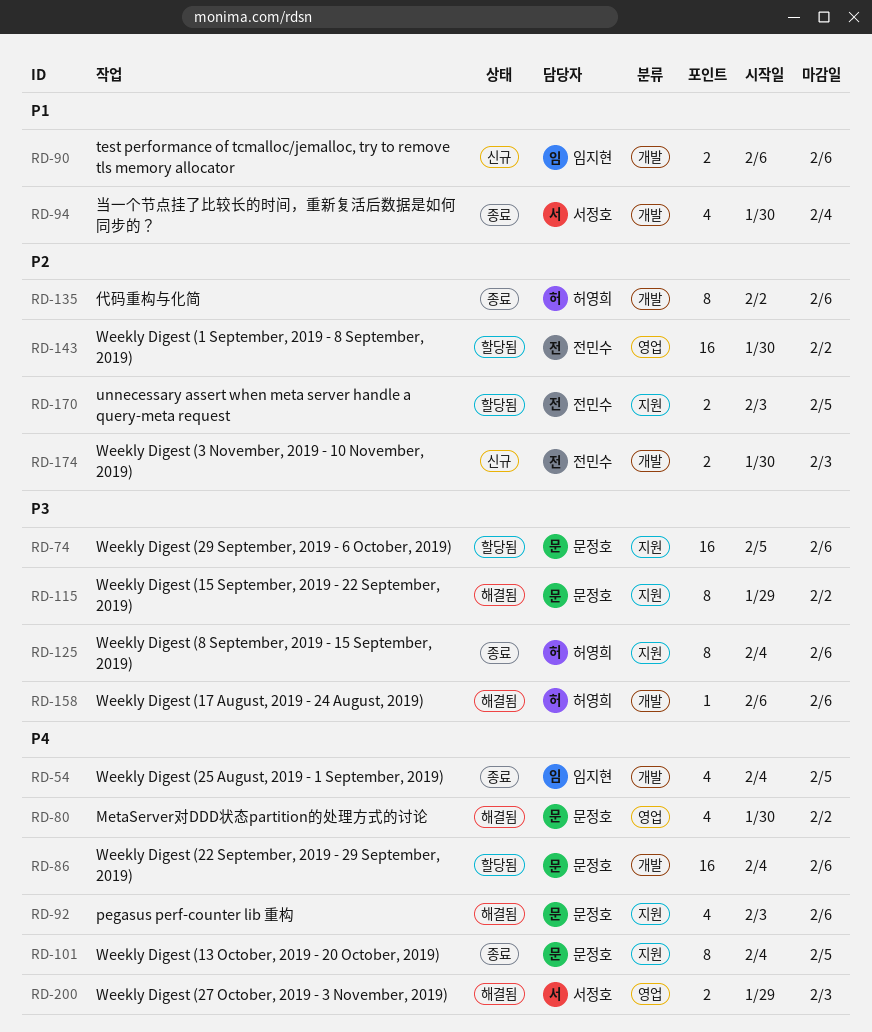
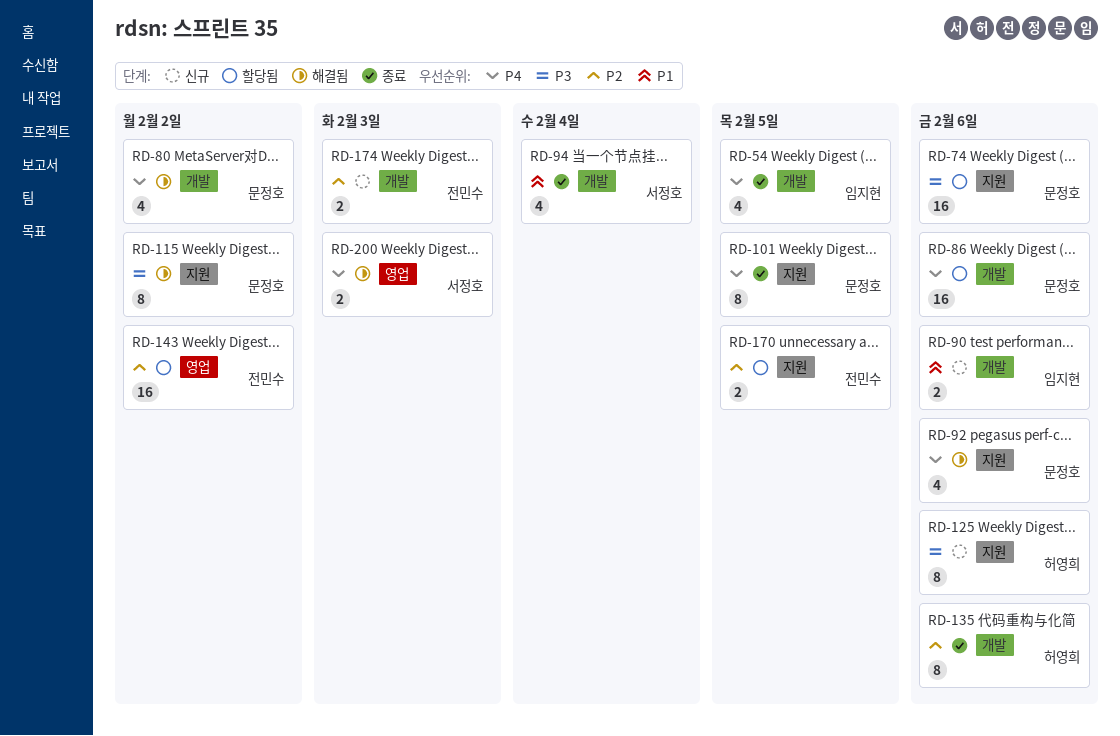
RD-80, label: 영업 -> 개발
RD-125, status: 종료 -> 신규
RD-158: present -> none

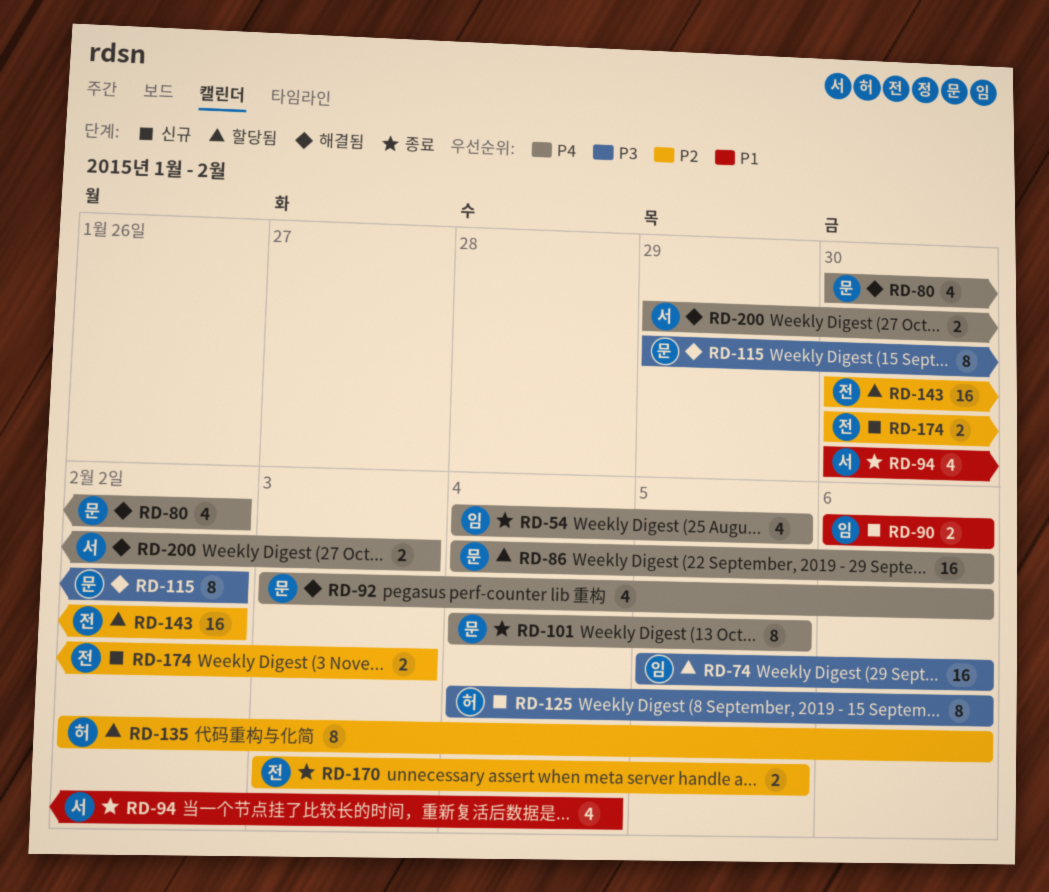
RD-74, owner: 문정호 -> 임지현
RD-135, status: 종료 -> 할당됨
RD-170, status: 할당됨 -> 종료

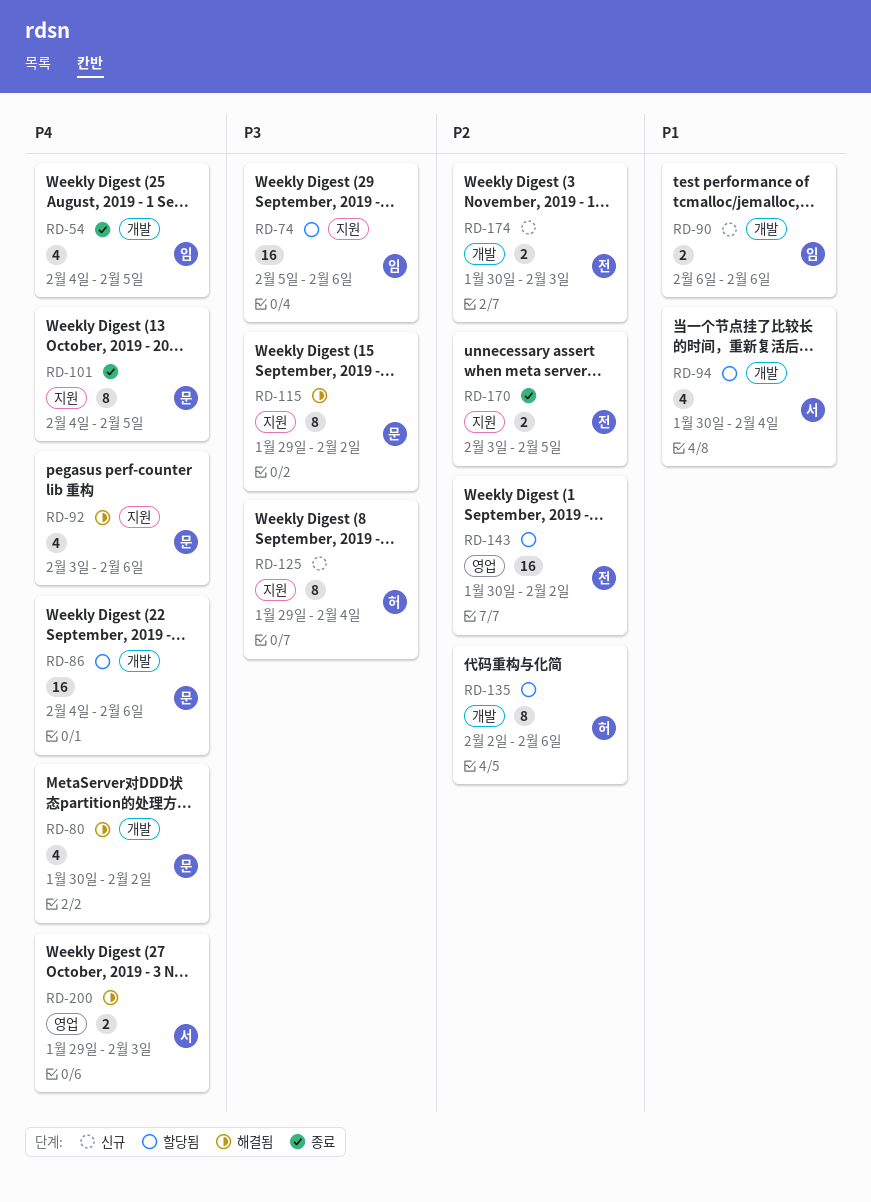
RD-94, status: 종료 -> 할당됨
RD-125, start: Feb 4 -> Jan 29
RD-125, due: Feb 6 -> Feb 4

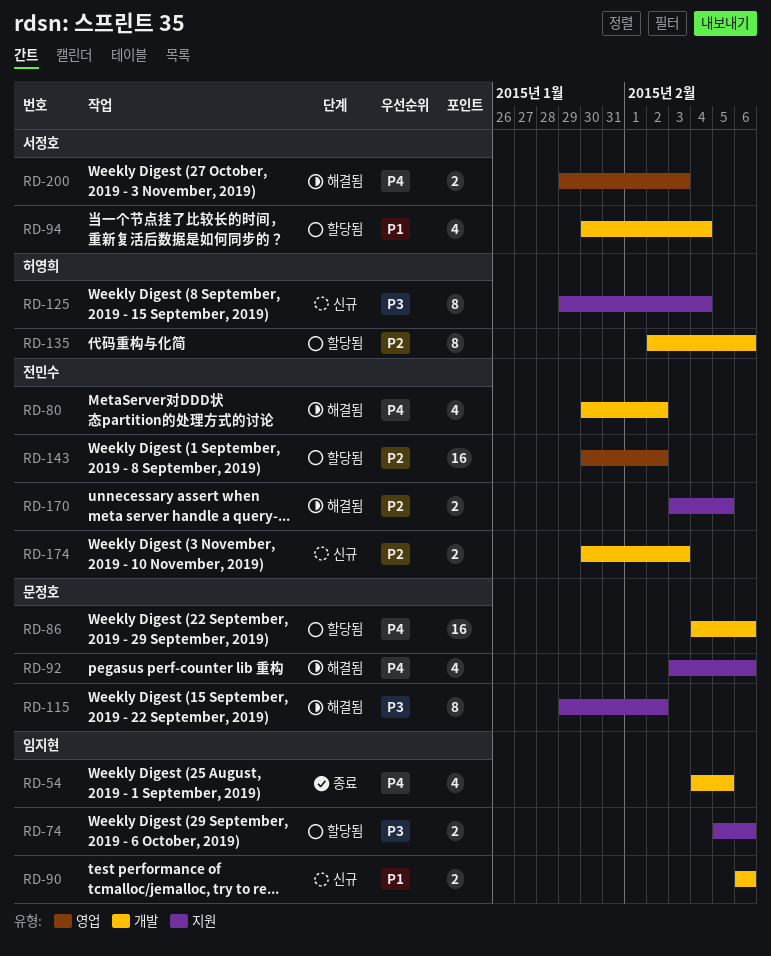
RD-74, estimate: 16 -> 2
RD-80, owner: 문정호 -> 전민수
RD-101: present -> none
RD-170, status: 종료 -> 해결됨

